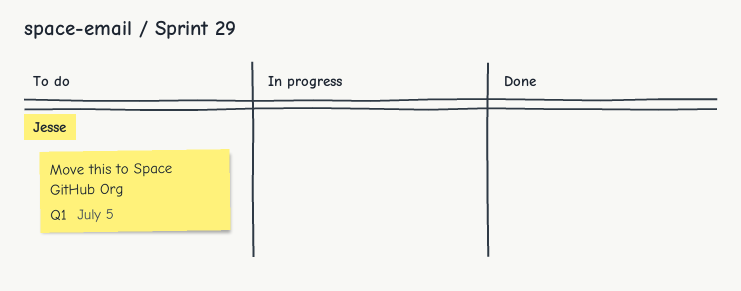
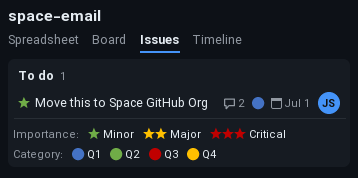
Move this to Space GitHub Org, due: Jul 5 -> Jul 1

